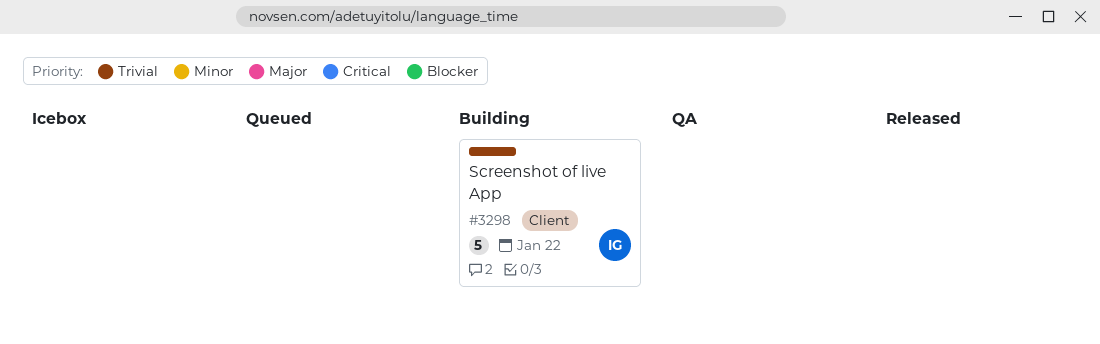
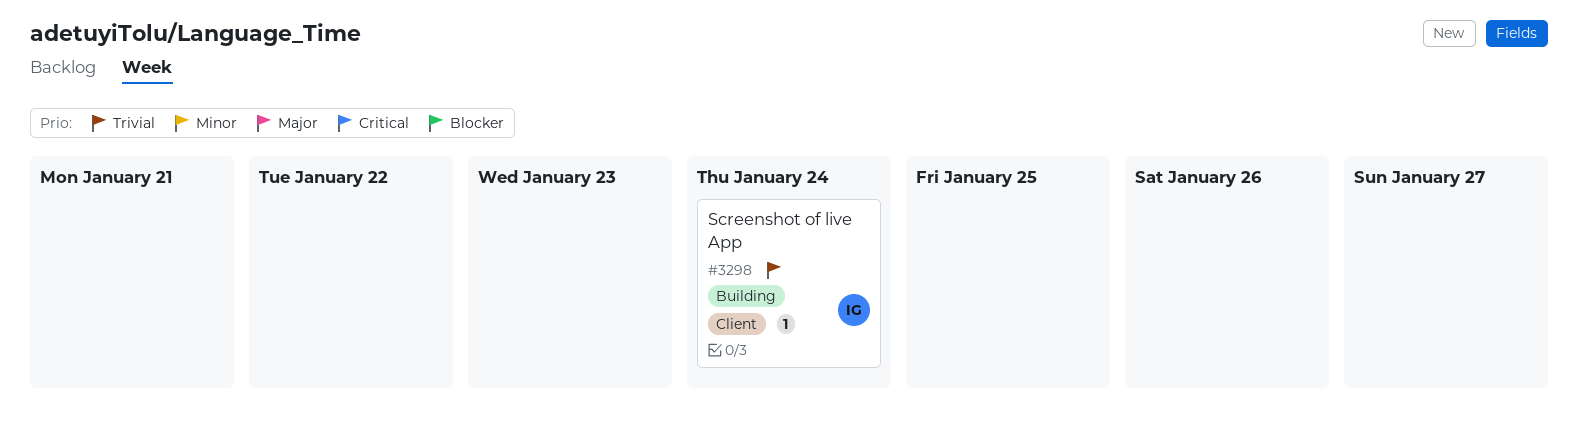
#3298, estimate: 5 -> 1
#3298, due: Jan 22 -> Jan 24

